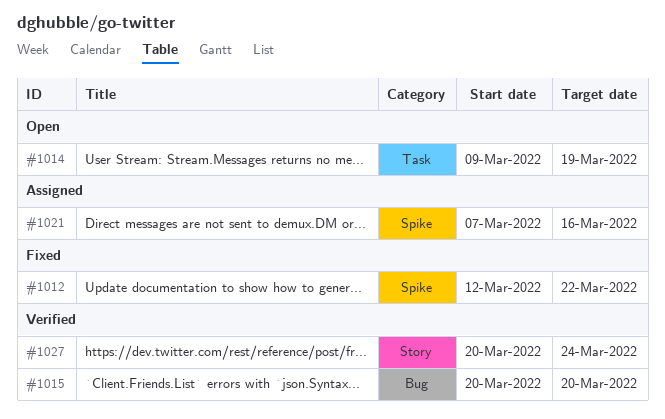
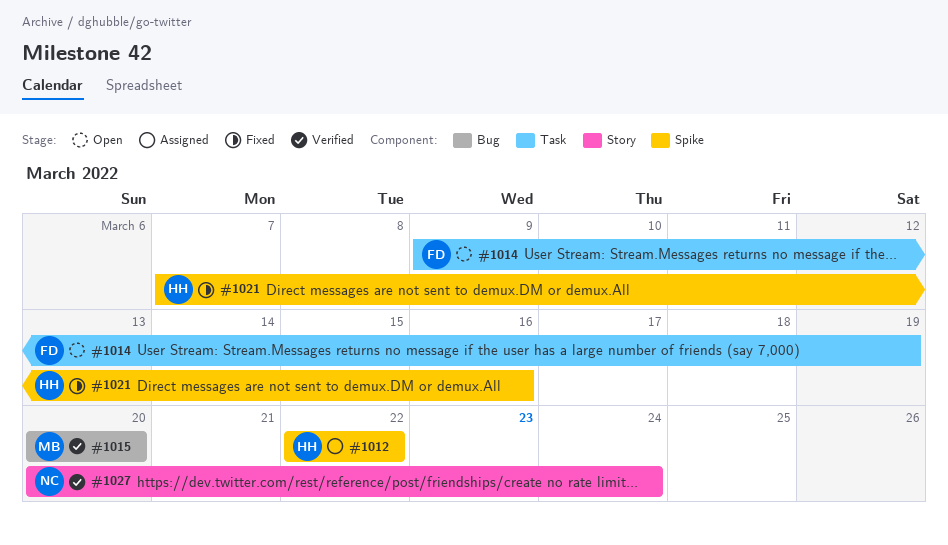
#1012, status: Fixed -> Assigned
#1012, start: Mar 12 -> Mar 22
#1021, status: Assigned -> Fixed

